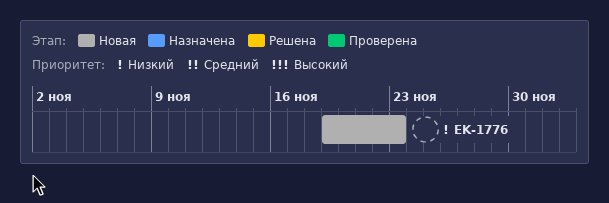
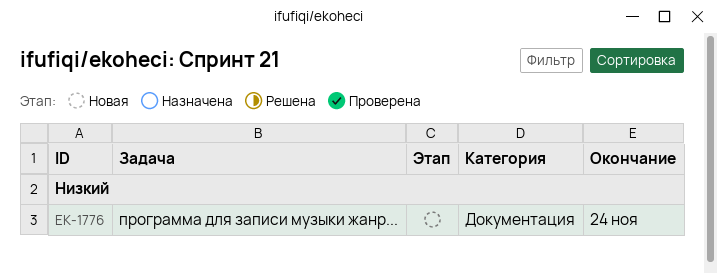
EK-1776, due: Nov 23 -> Nov 24

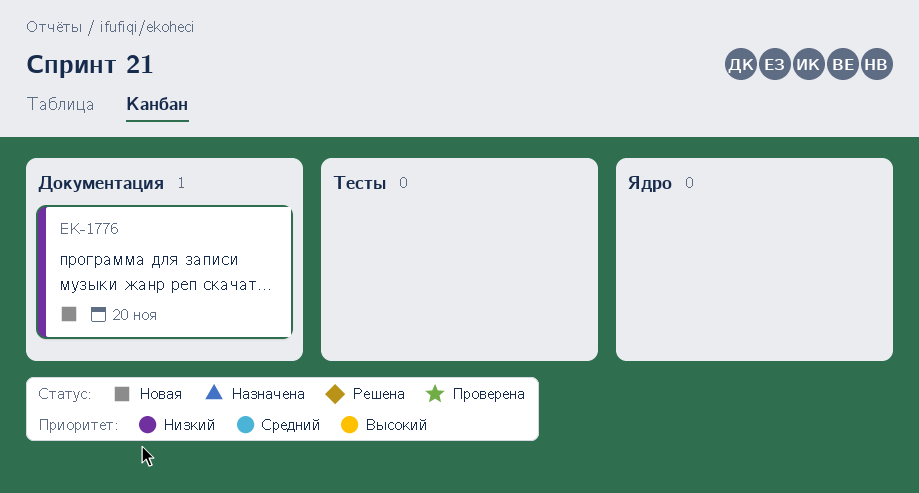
EK-1776, due: Nov 24 -> Nov 20

